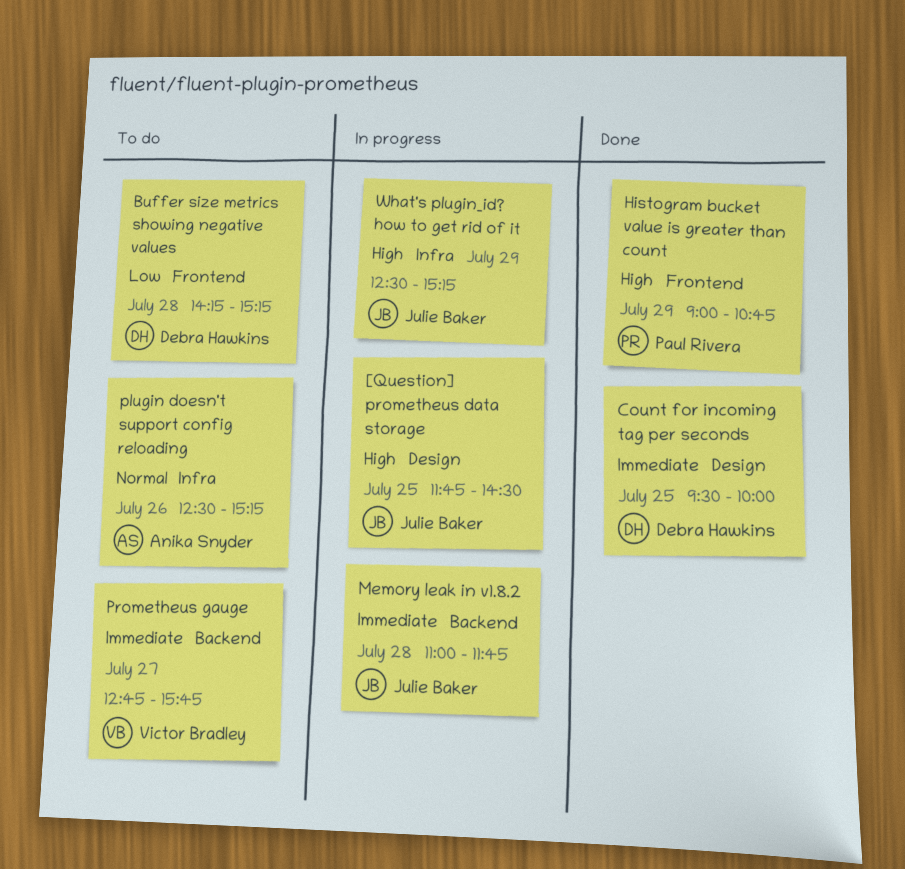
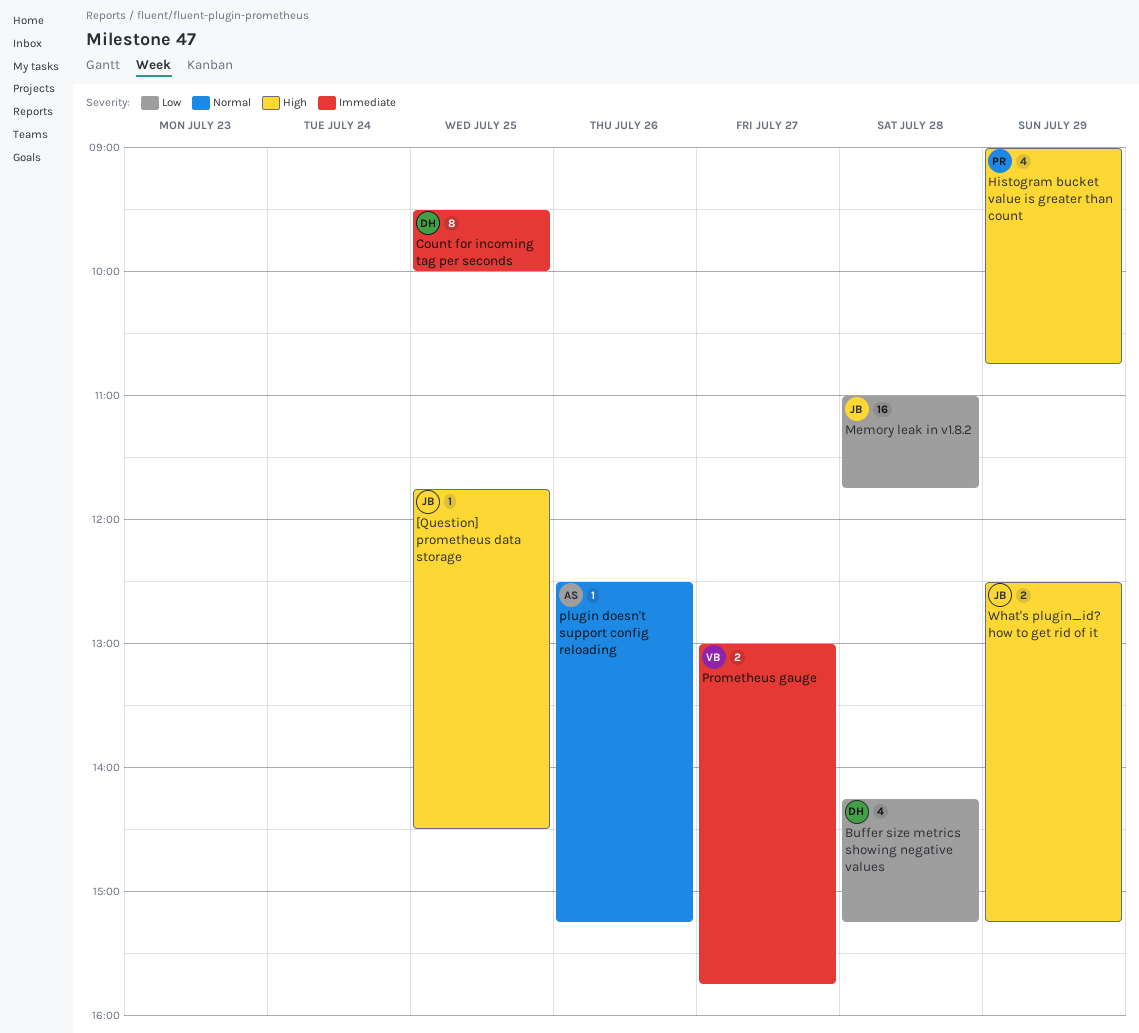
Memory leak in v1.8.2, priority: Immediate -> Low
Prometheus gauge, begins: 12:45 -> 13:00

